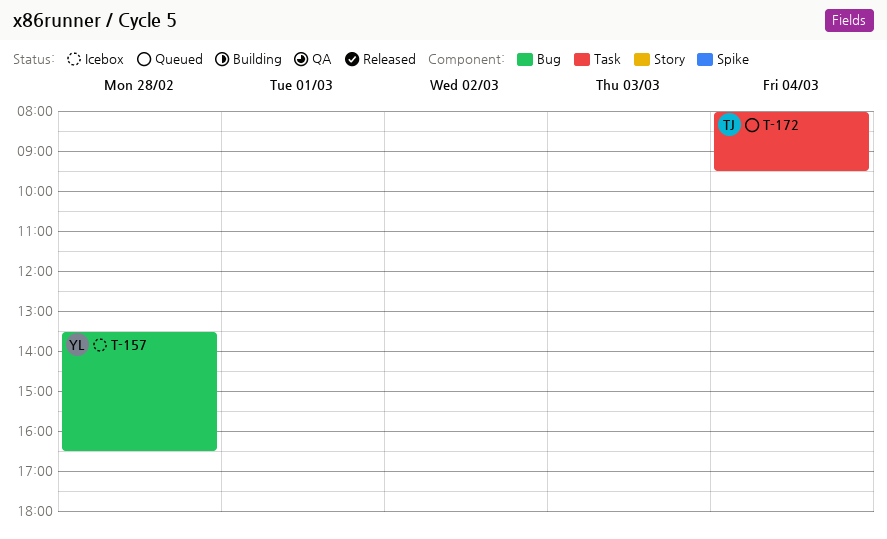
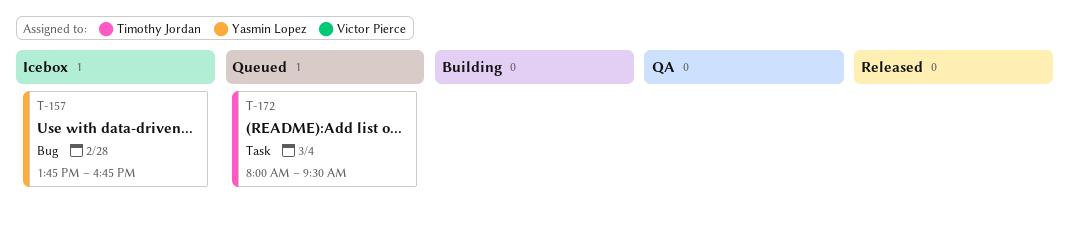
T-157, begins: 13:30 -> 13:45
T-157, ends: 16:30 -> 16:45

